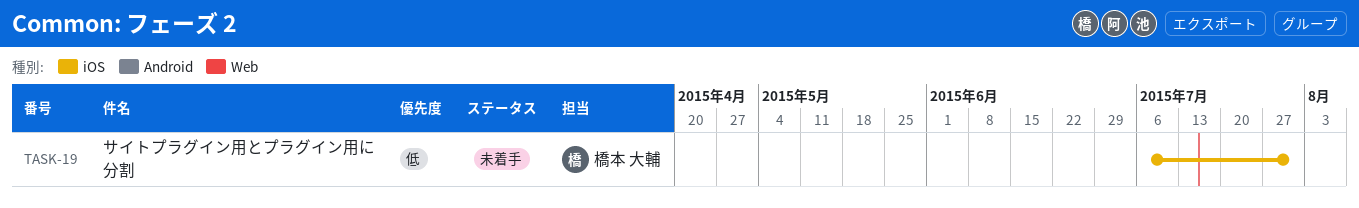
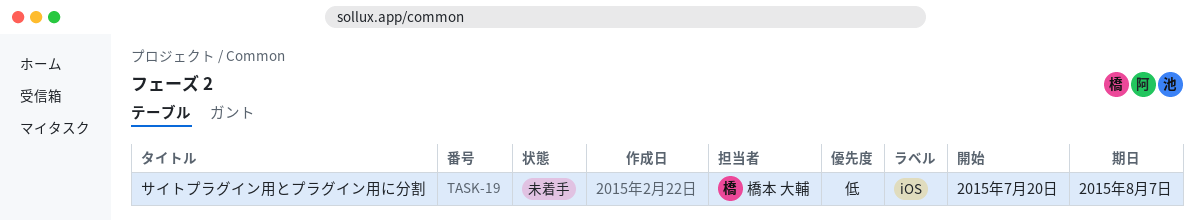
TASK-19, start: Jul 6 -> Jul 20
TASK-19, due: Jul 31 -> Aug 7

